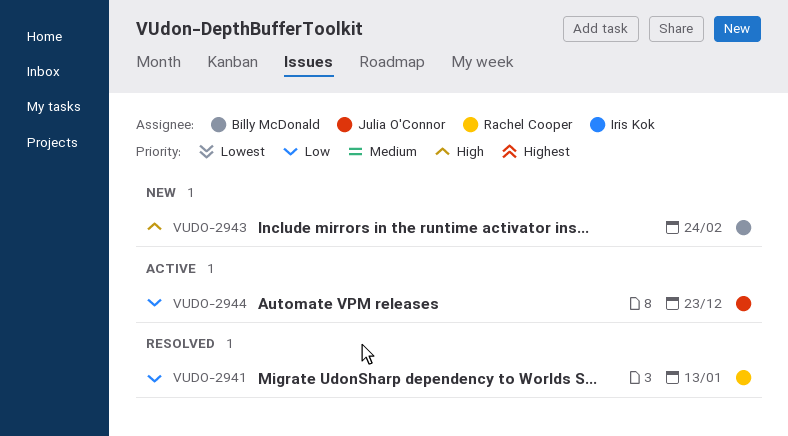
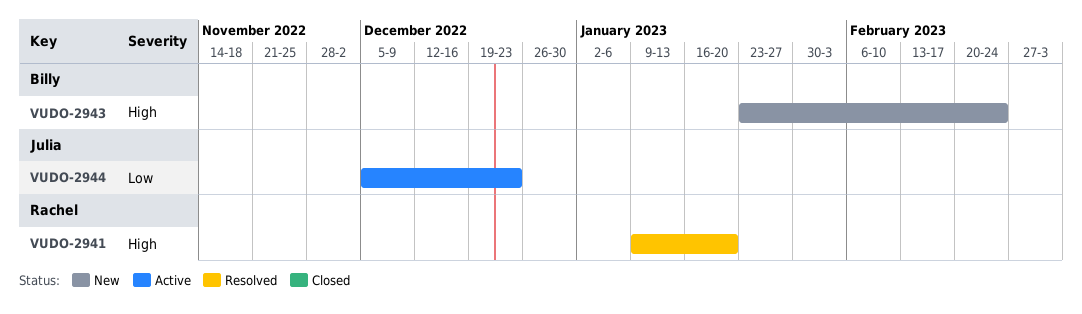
VUDO-2941, priority: Low -> High
VUDO-2941, due: Jan 13 -> Jan 20

